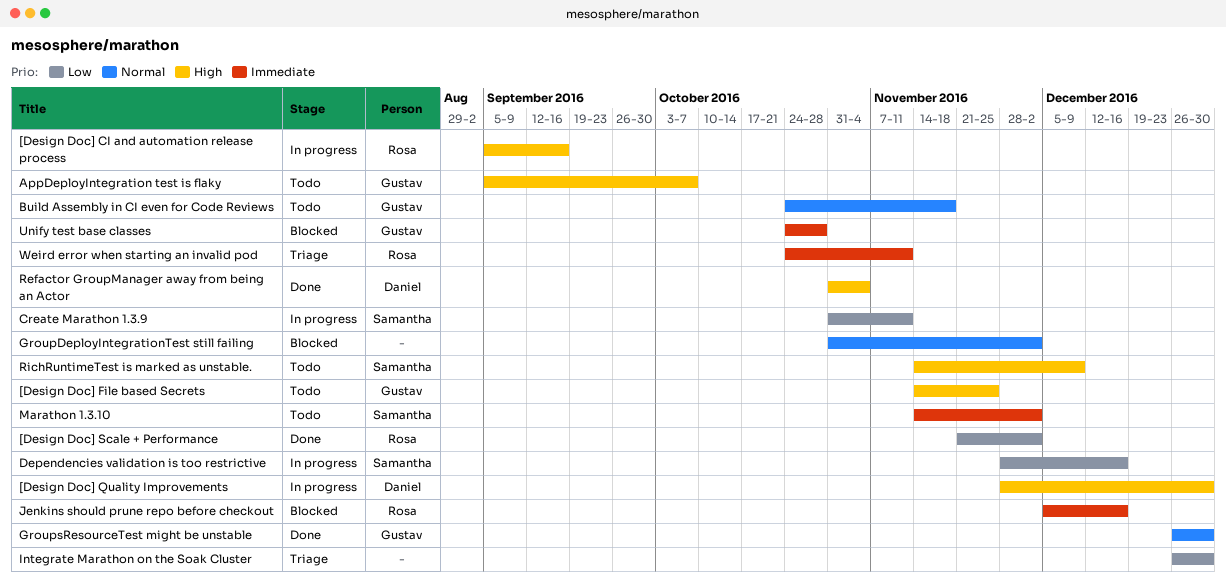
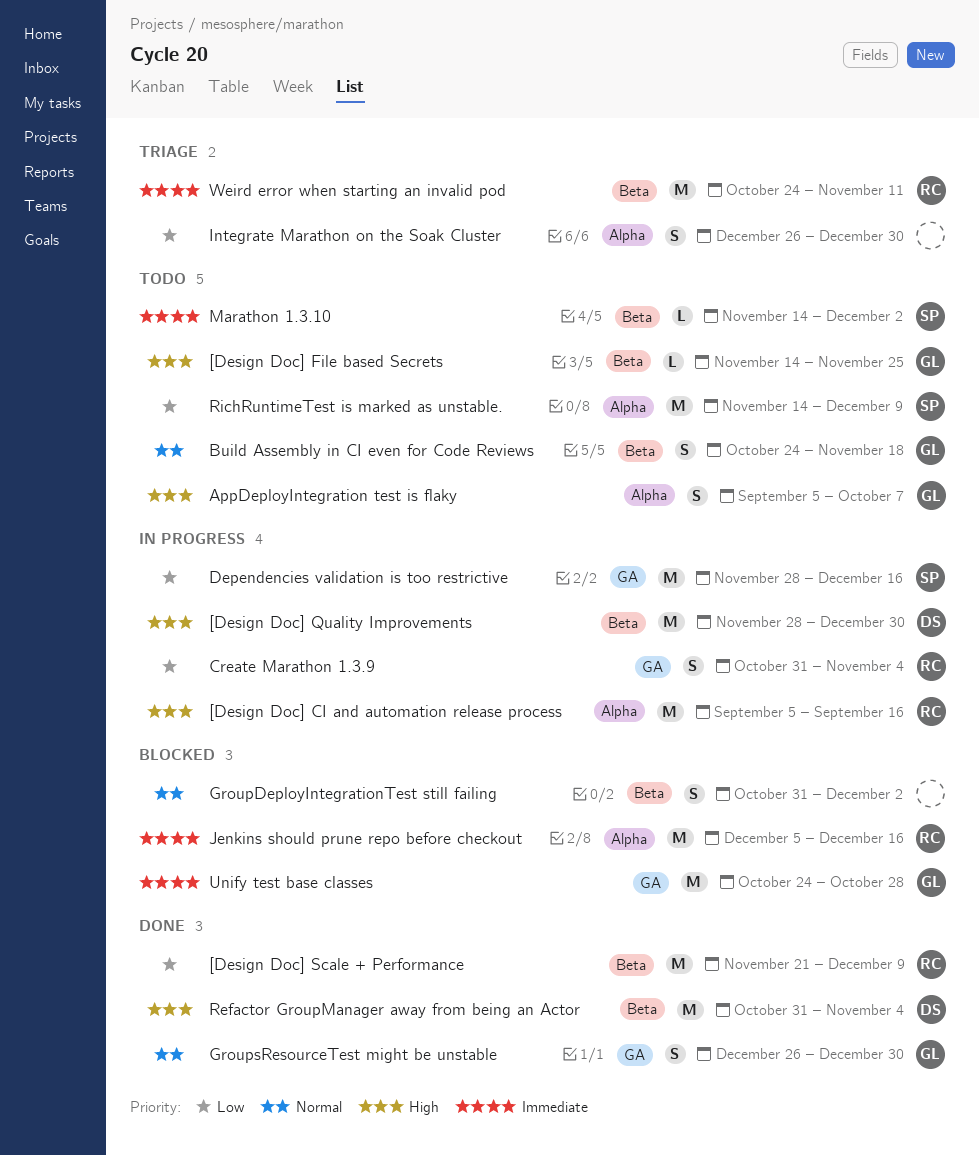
[Design Doc] Scale + Performance, due: Dec 2 -> Dec 9
Create Marathon 1.3.9, owner: Samantha -> Rosa
Create Marathon 1.3.9, due: Nov 11 -> Nov 4
RichRuntimeTest is marked as unstable., priority: High -> Low

